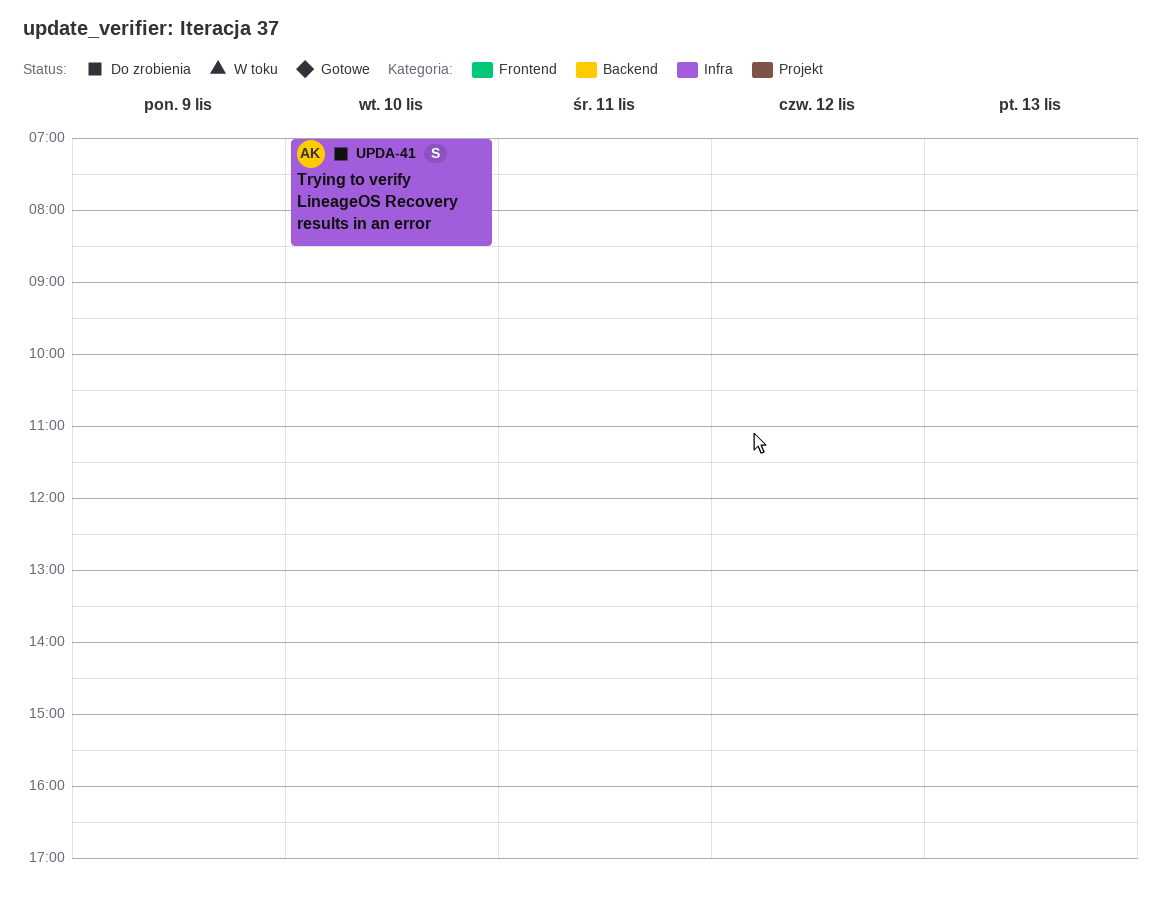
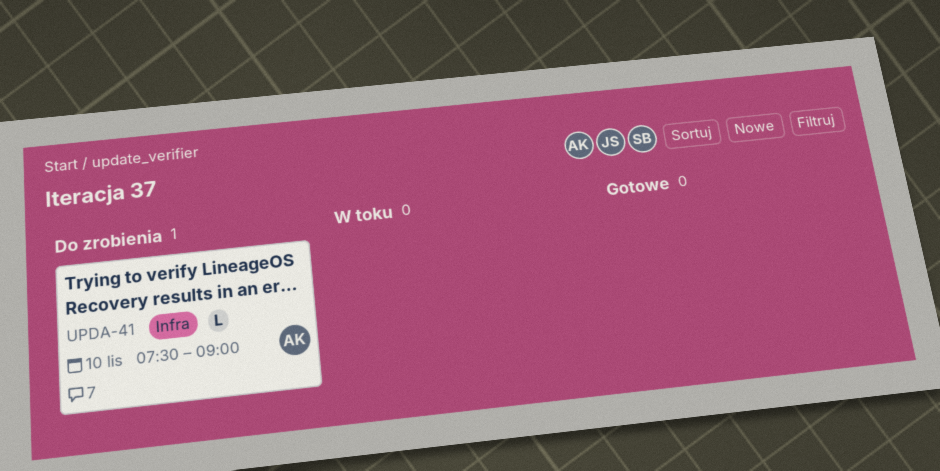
UPDA-41, estimate: S -> L
UPDA-41, begins: 07:00 -> 07:30
UPDA-41, ends: 08:30 -> 09:00

